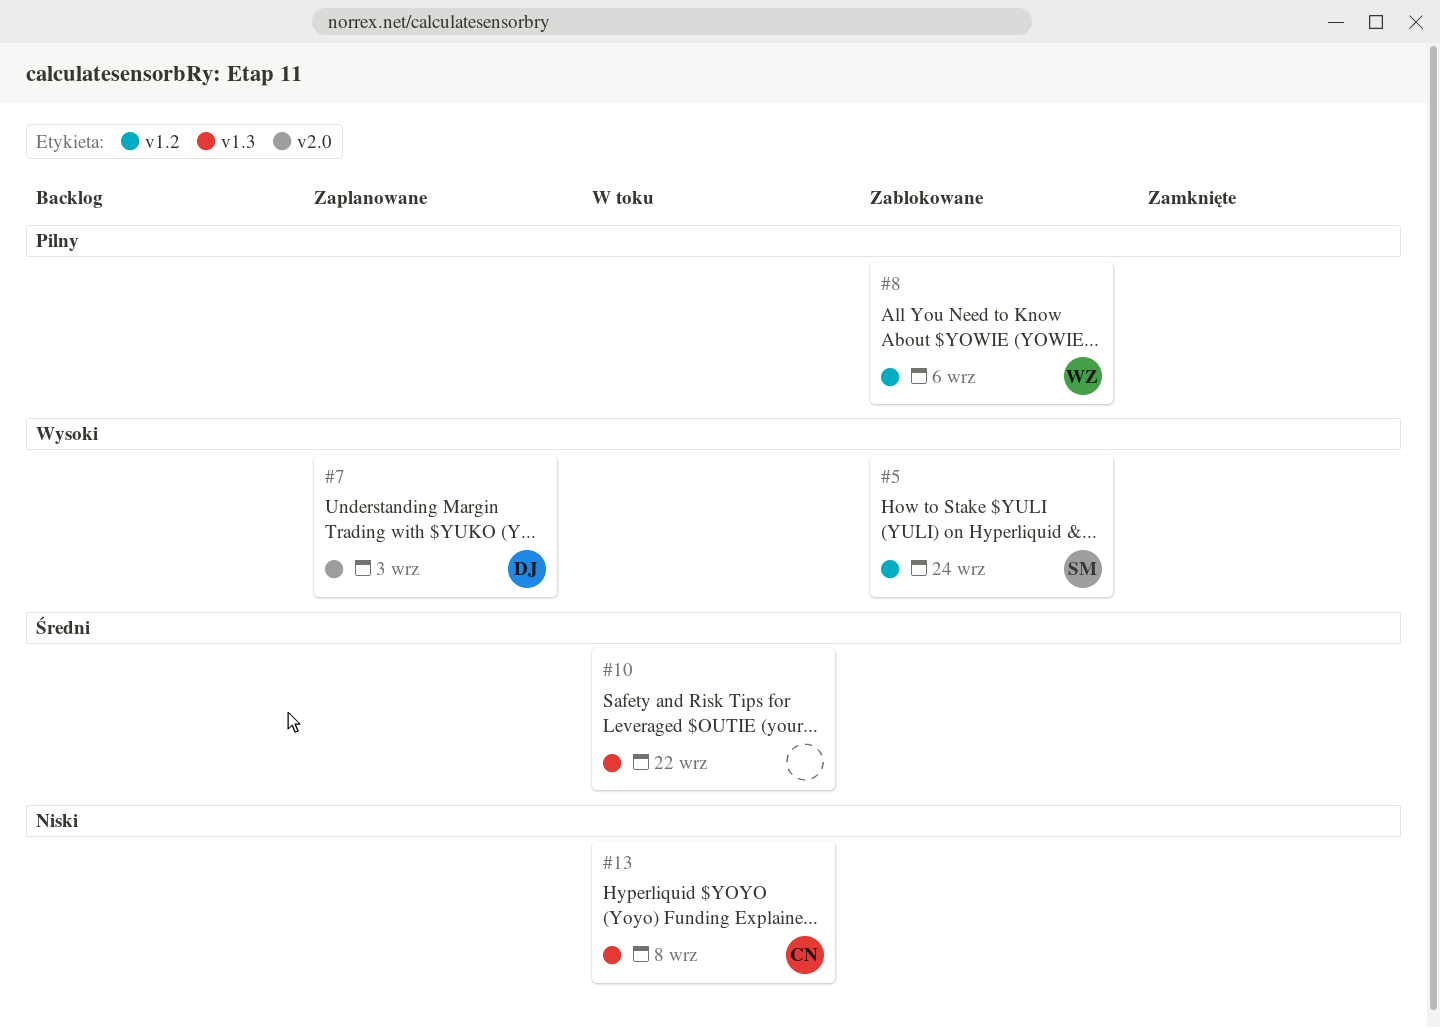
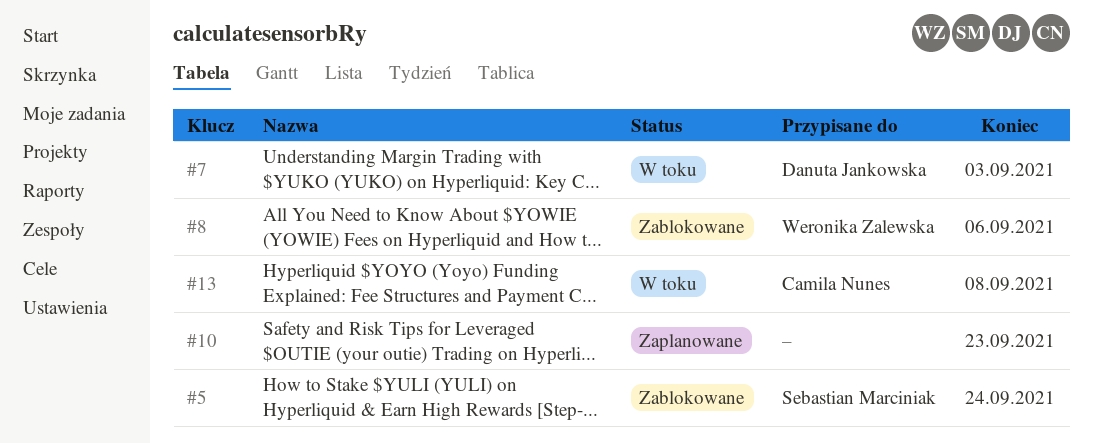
#7, status: Zaplanowane -> W toku
#10, status: W toku -> Zaplanowane
#10, due: Sep 22 -> Sep 23

